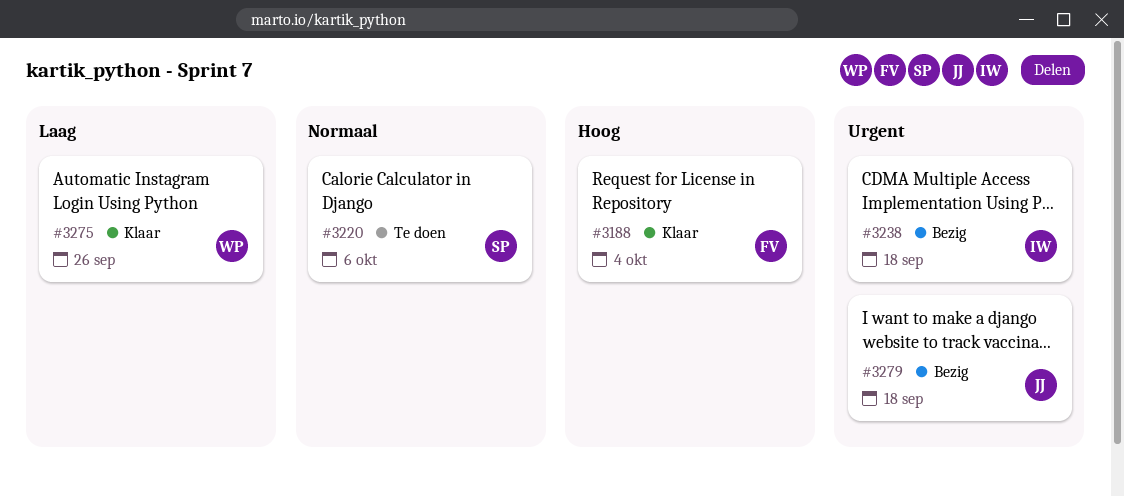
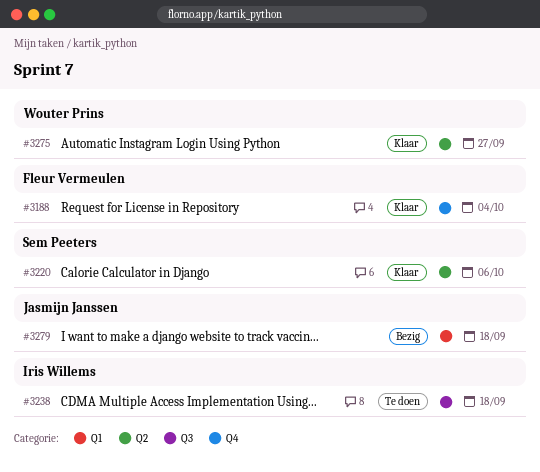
#3220, status: Te doen -> Klaar
#3238, status: Bezig -> Te doen
#3275, due: Sep 26 -> Sep 27

